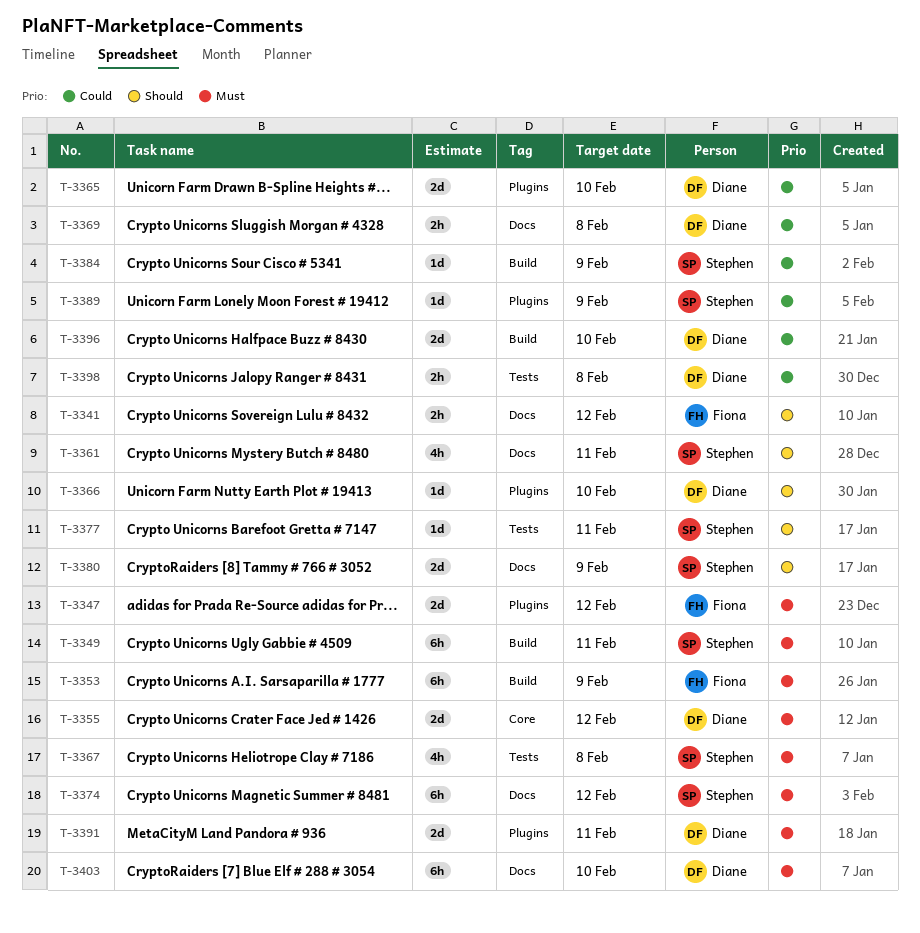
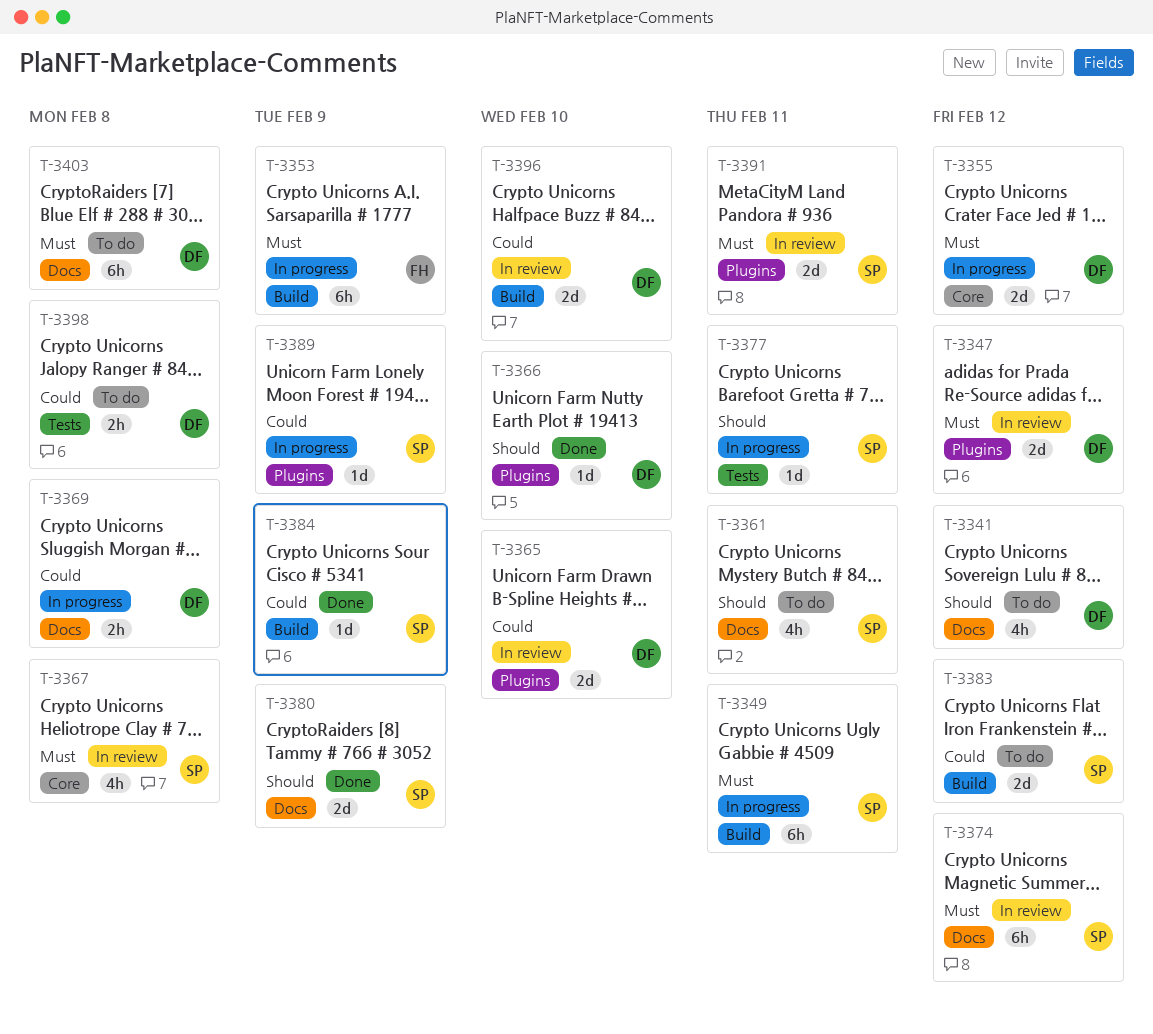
T-3341, owner: Fiona -> Diane
T-3341, estimate: 2h -> 4h
T-3347, owner: Fiona -> Diane
T-3367, label: Tests -> Core
T-3383: none -> present
T-3391, owner: Diane -> Stephen
T-3403, due: Feb 10 -> Feb 8

